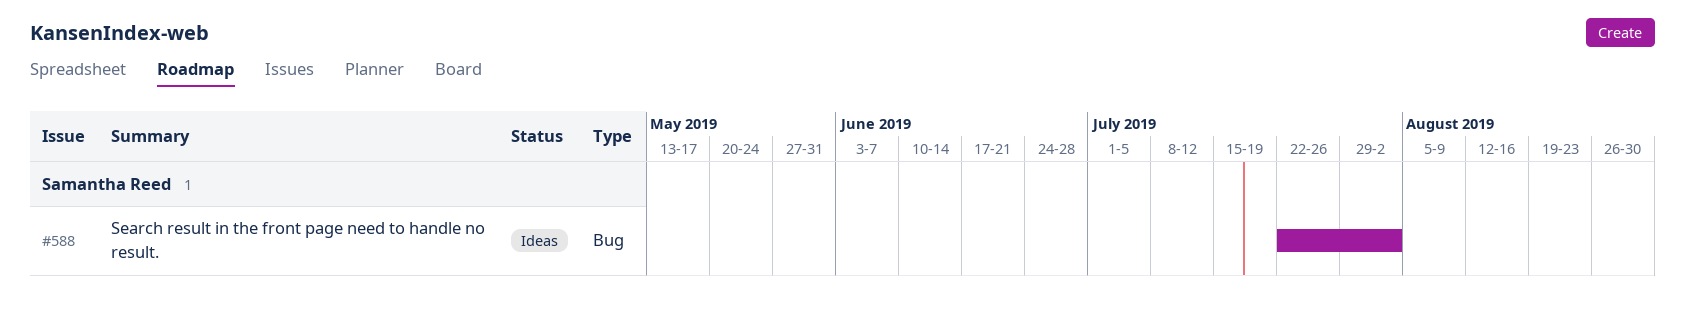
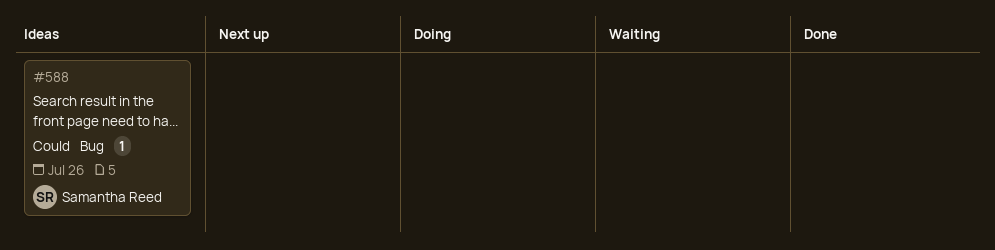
#588, due: Aug 2 -> Jul 26

